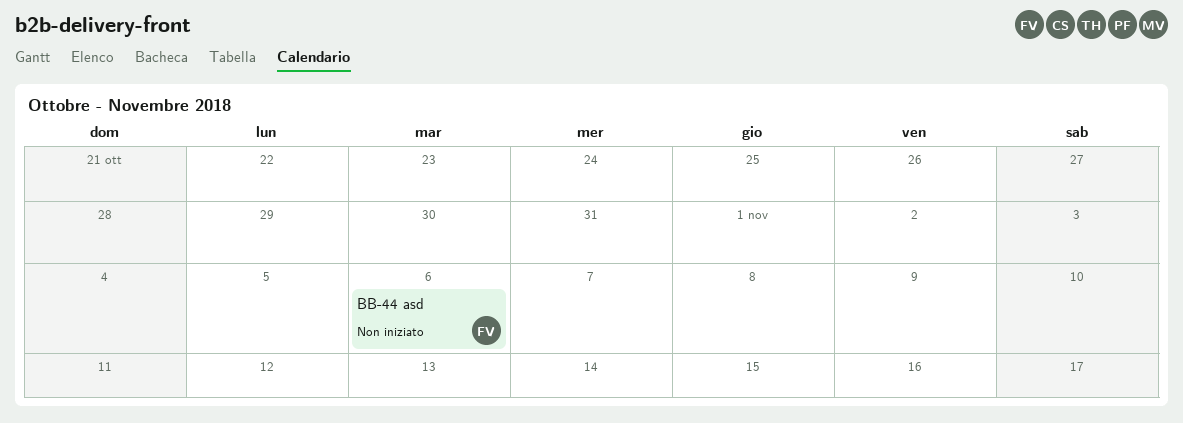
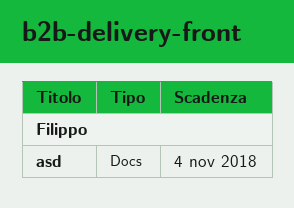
asd, due: Nov 6 -> Nov 4

